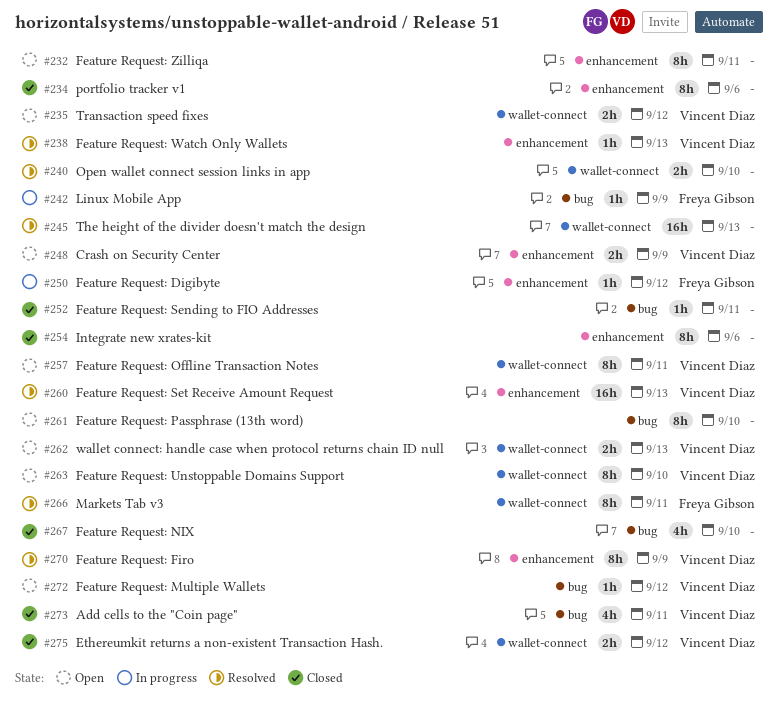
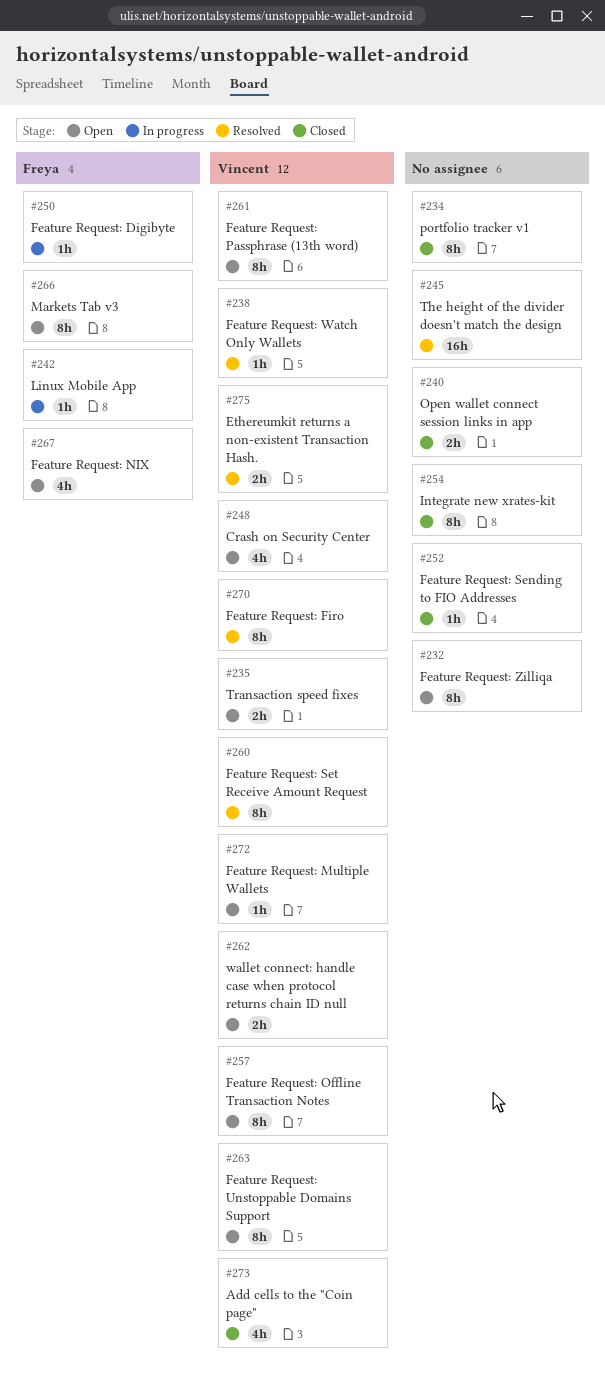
#240, status: Resolved -> Closed
#248, estimate: 2h -> 4h
#260, estimate: 16h -> 8h
#261, owner: none -> Vincent Diaz
#266, status: Resolved -> Open
#267, status: Closed -> Open
#267, owner: none -> Freya Gibson
#275, status: Closed -> Resolved

